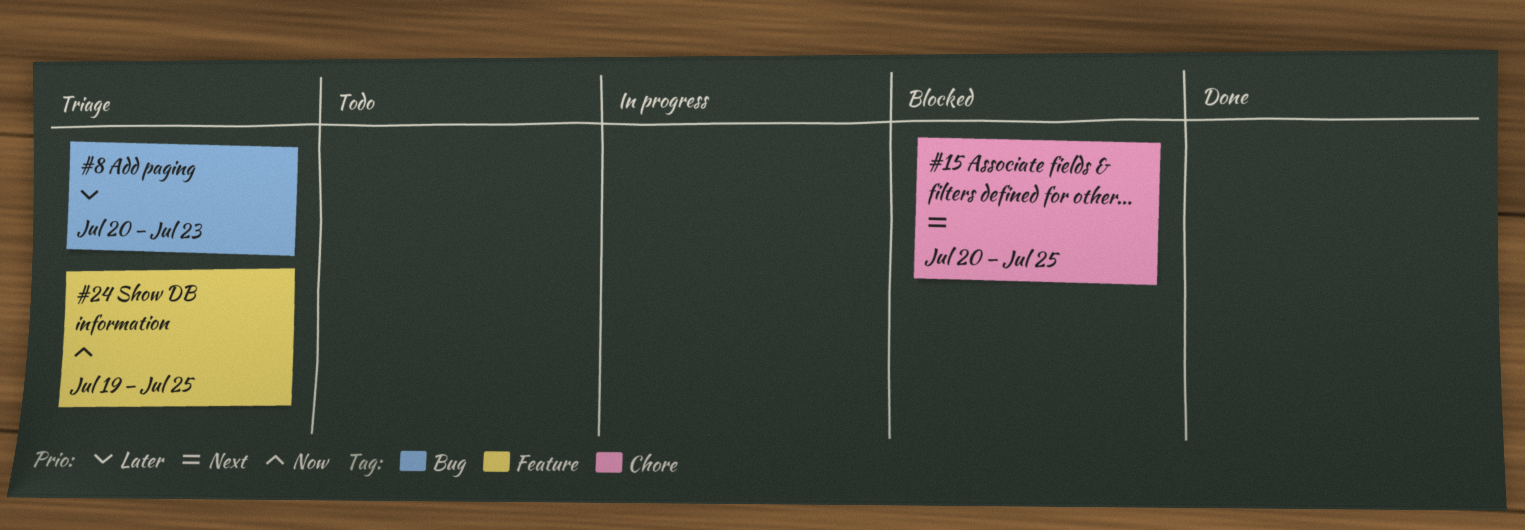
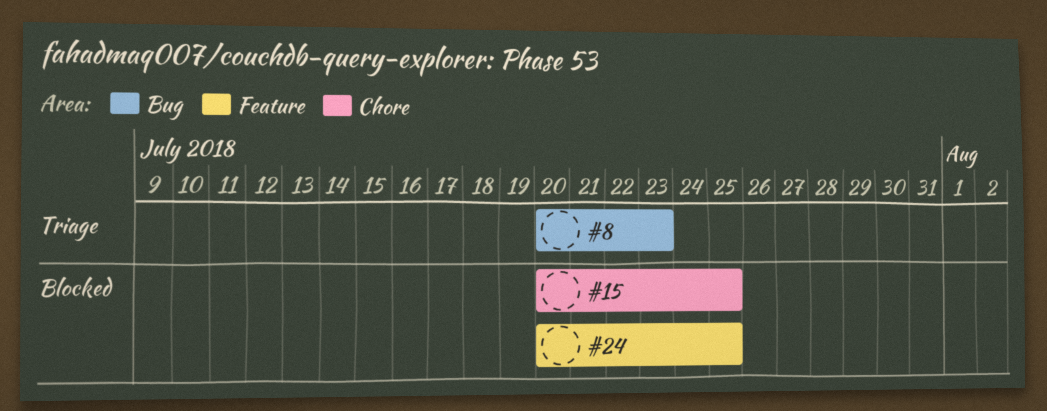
#24, status: Triage -> Blocked
#24, start: Jul 19 -> Jul 20

